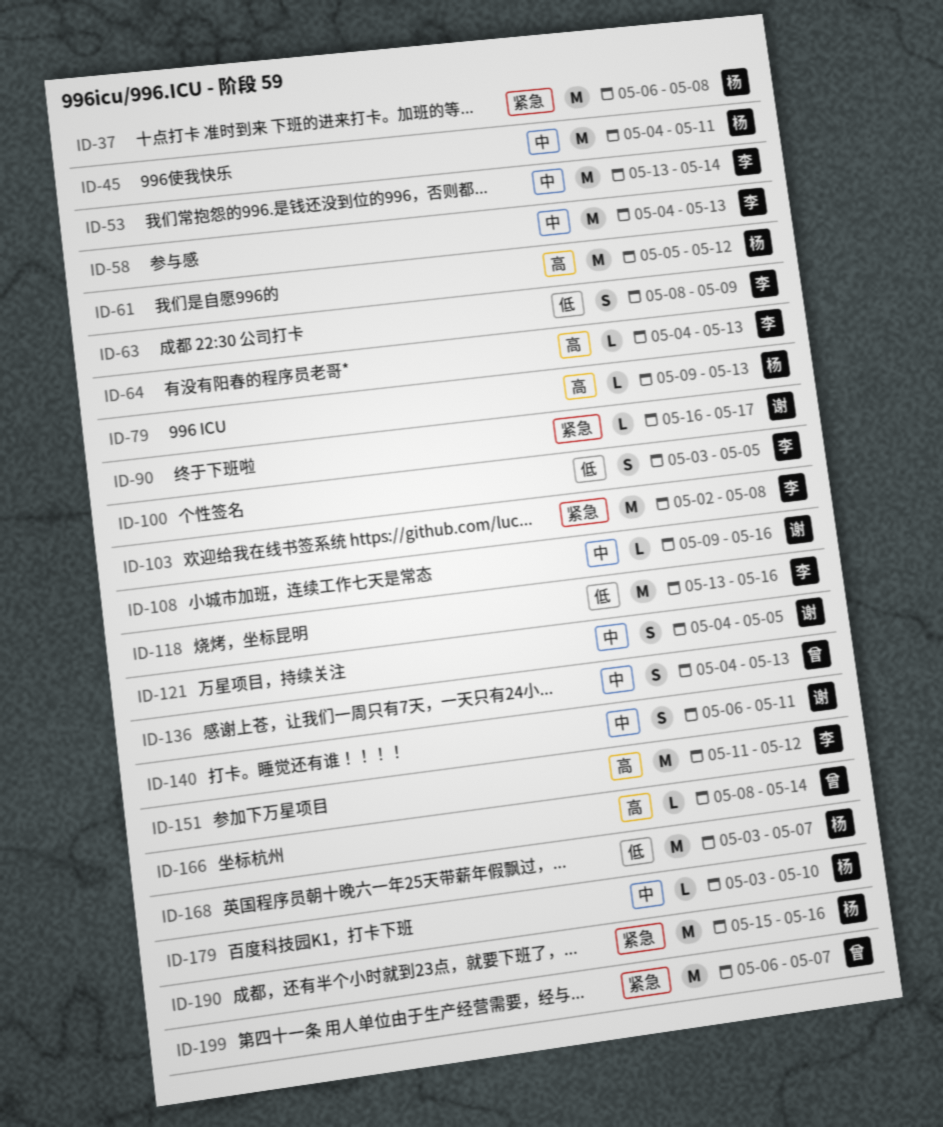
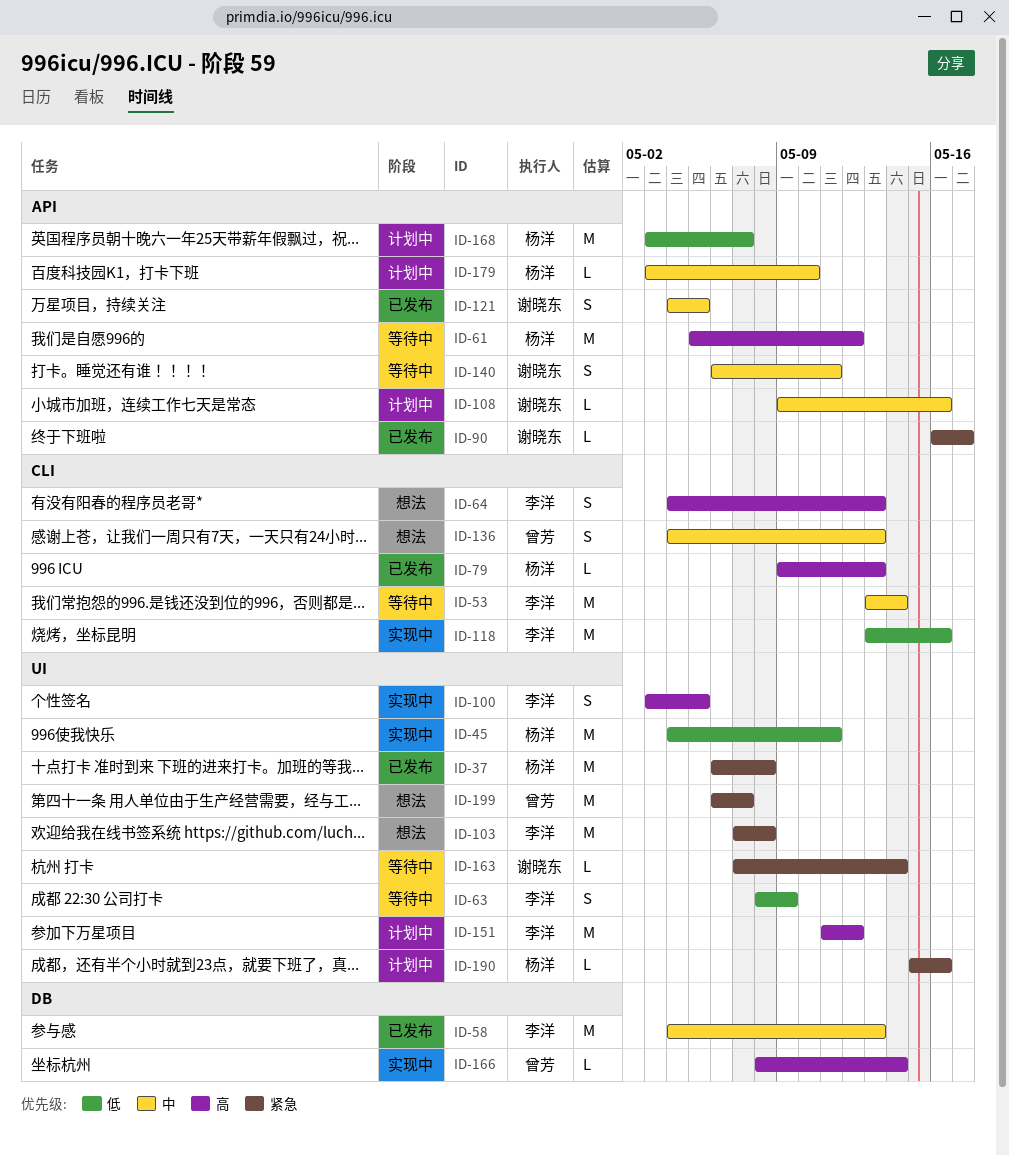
ID-45, priority: 中 -> 低
ID-64, estimate: L -> S
ID-100, priority: 低 -> 高
ID-103, start: May 2 -> May 7
ID-163: none -> present
ID-190, estimate: M -> L

